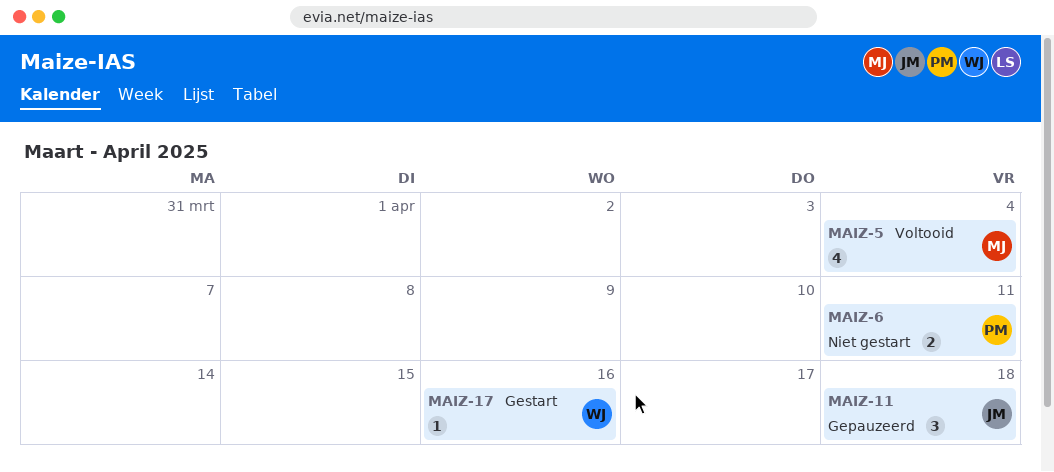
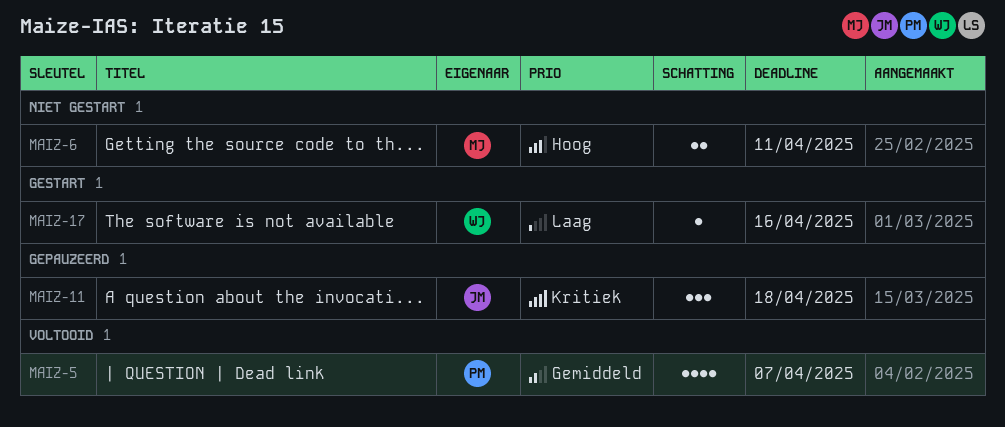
MAIZ-5, owner: MJ -> PM
MAIZ-5, due: Apr 4 -> Apr 7
MAIZ-6, owner: PM -> MJ

